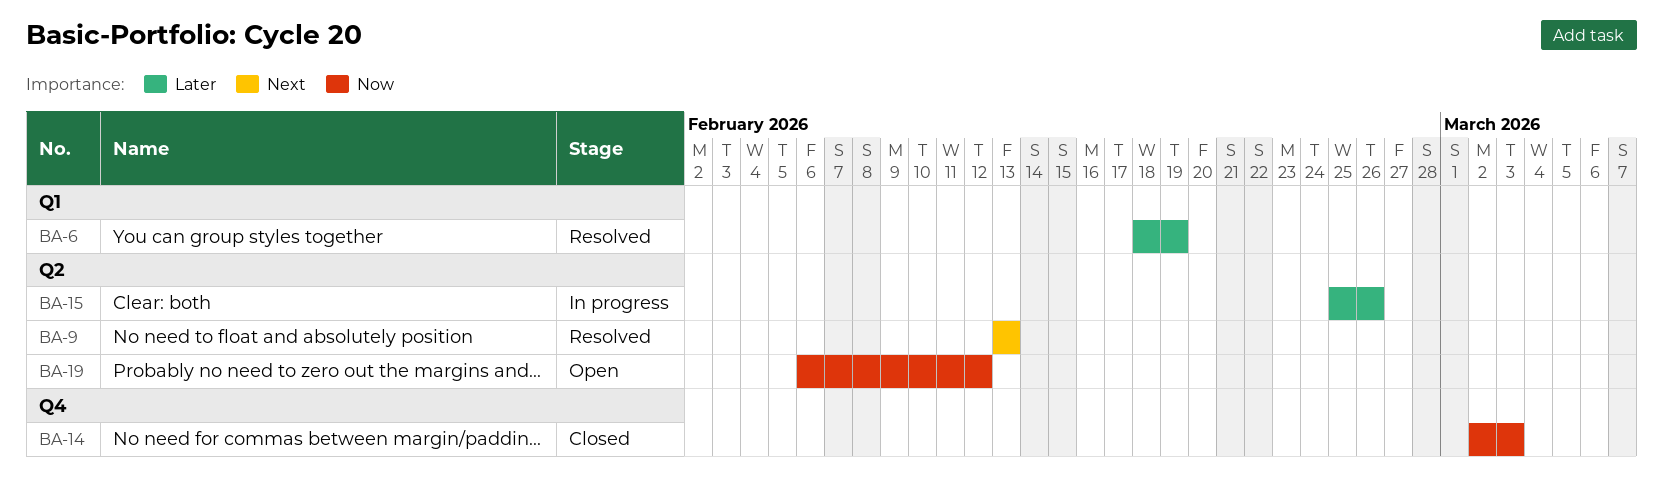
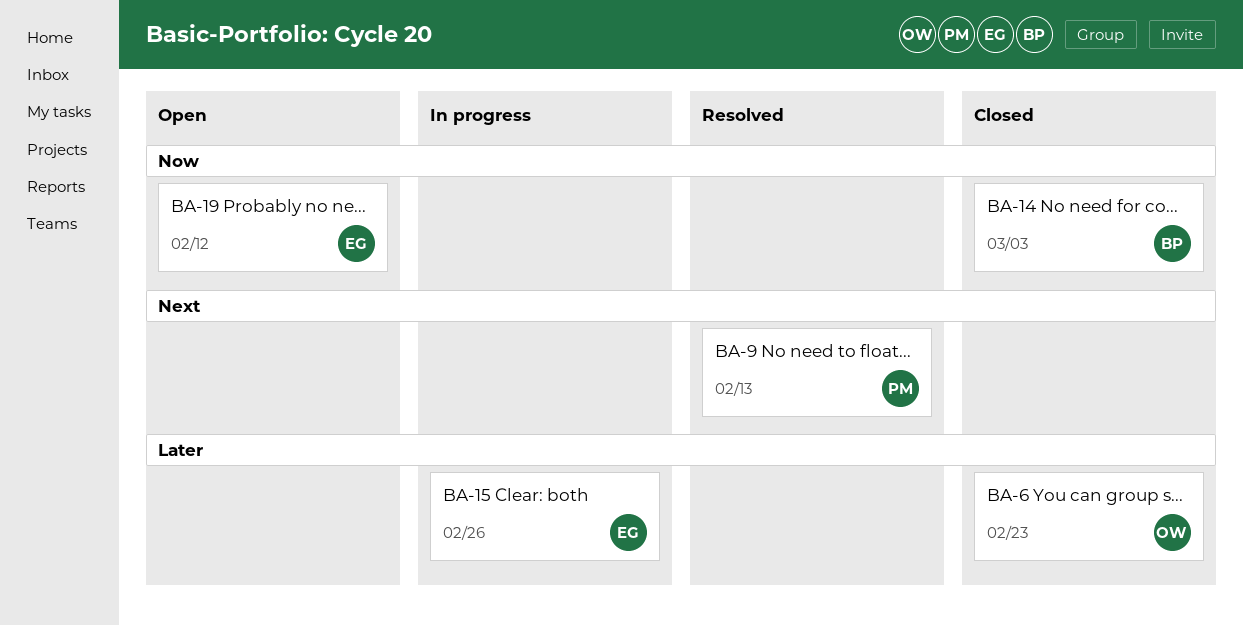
BA-6, status: Resolved -> Closed
BA-6, due: Feb 19 -> Feb 23

